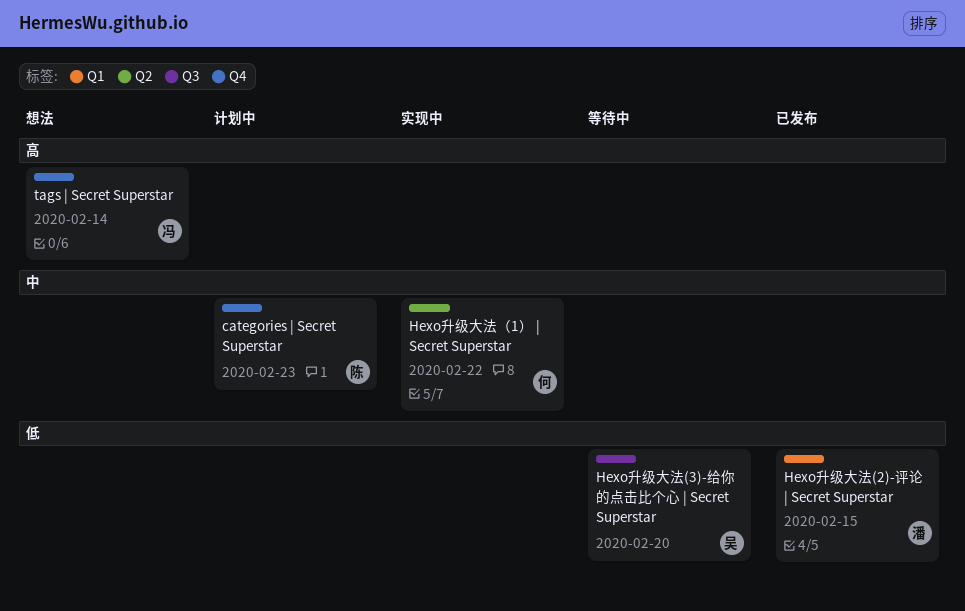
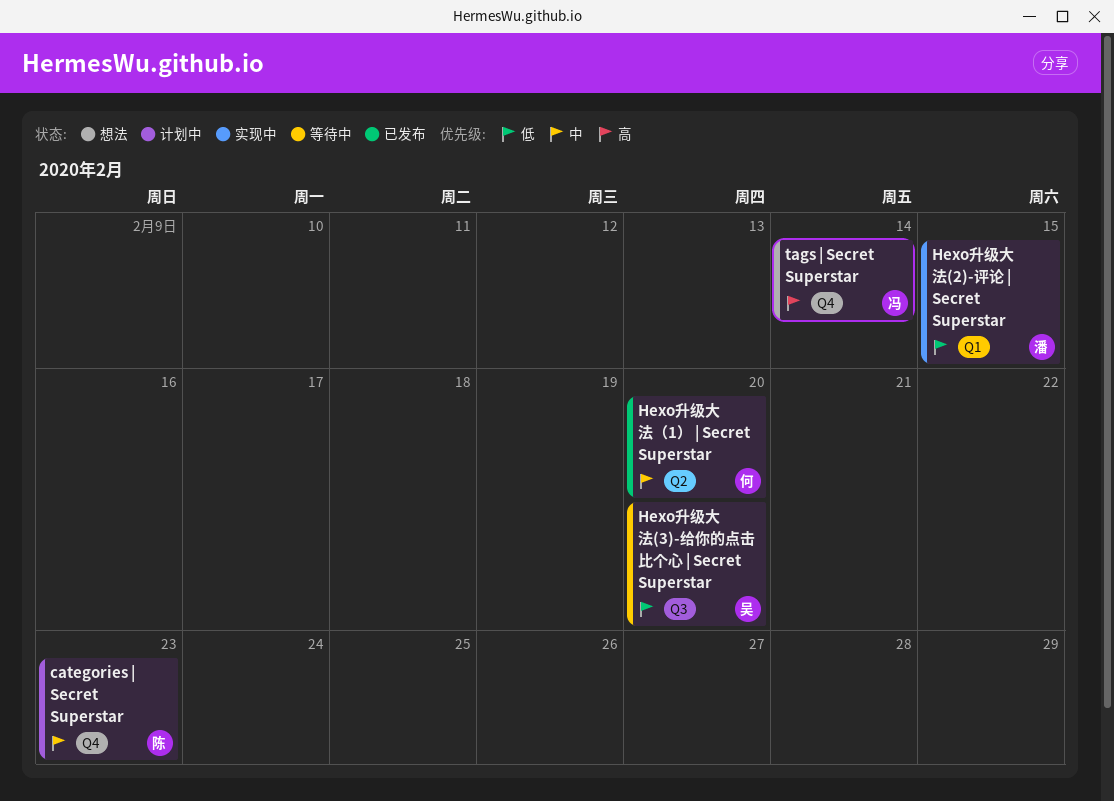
Hexo升级大法(2)-评论 | Secret Superstar, status: 已发布 -> 实现中
Hexo升级大法（1） | Secret Superstar, status: 实现中 -> 已发布
Hexo升级大法（1） | Secret Superstar, due: Feb 22 -> Feb 20

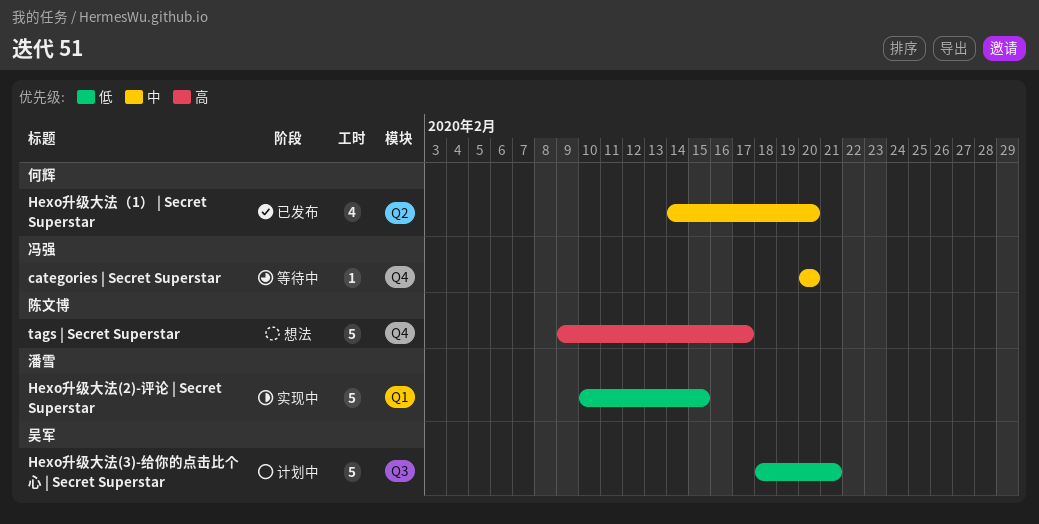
categories | Secret Superstar, status: 计划中 -> 等待中
categories | Secret Superstar, owner: 陈文博 -> 冯强
categories | Secret Superstar, due: Feb 23 -> Feb 20
Hexo升级大法(3)-给你的点击比个心 | Secret Superstar, status: 等待中 -> 计划中
Hexo升级大法(3)-给你的点击比个心 | Secret Superstar, due: Feb 20 -> Feb 21
tags | Secret Superstar, owner: 冯强 -> 陈文博
tags | Secret Superstar, due: Feb 14 -> Feb 17

